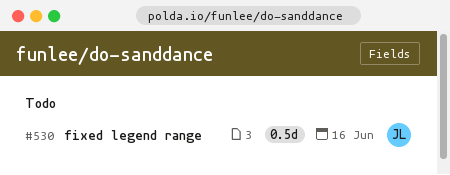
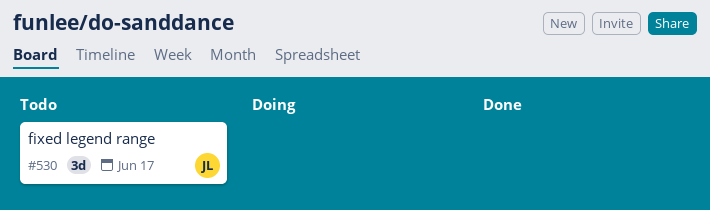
#530, estimate: 0.5d -> 3d
#530, due: Jun 16 -> Jun 17

